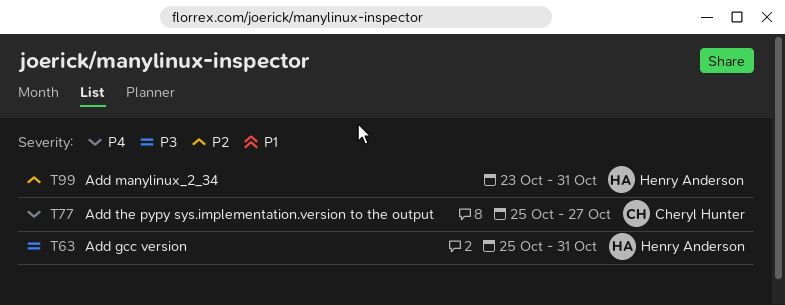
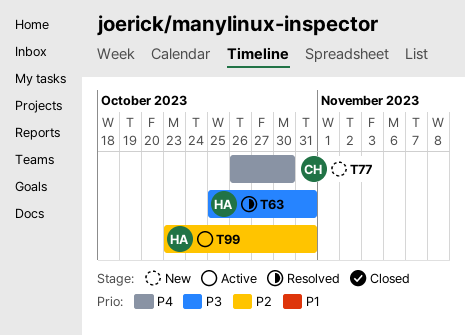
T77, start: Oct 25 -> Oct 26
T77, due: Oct 27 -> Oct 30

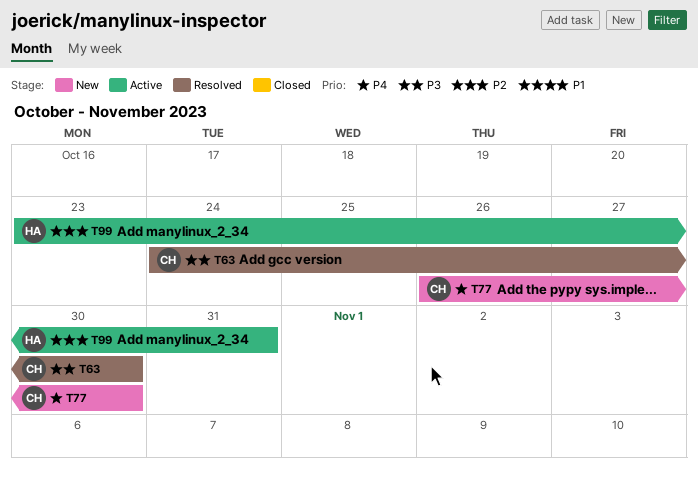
T63, owner: HA -> CH
T63, start: Oct 25 -> Oct 24
T63, due: Oct 31 -> Oct 30

